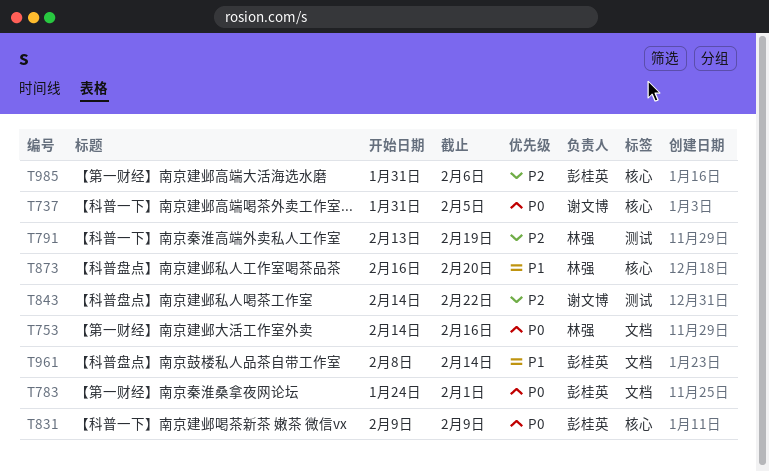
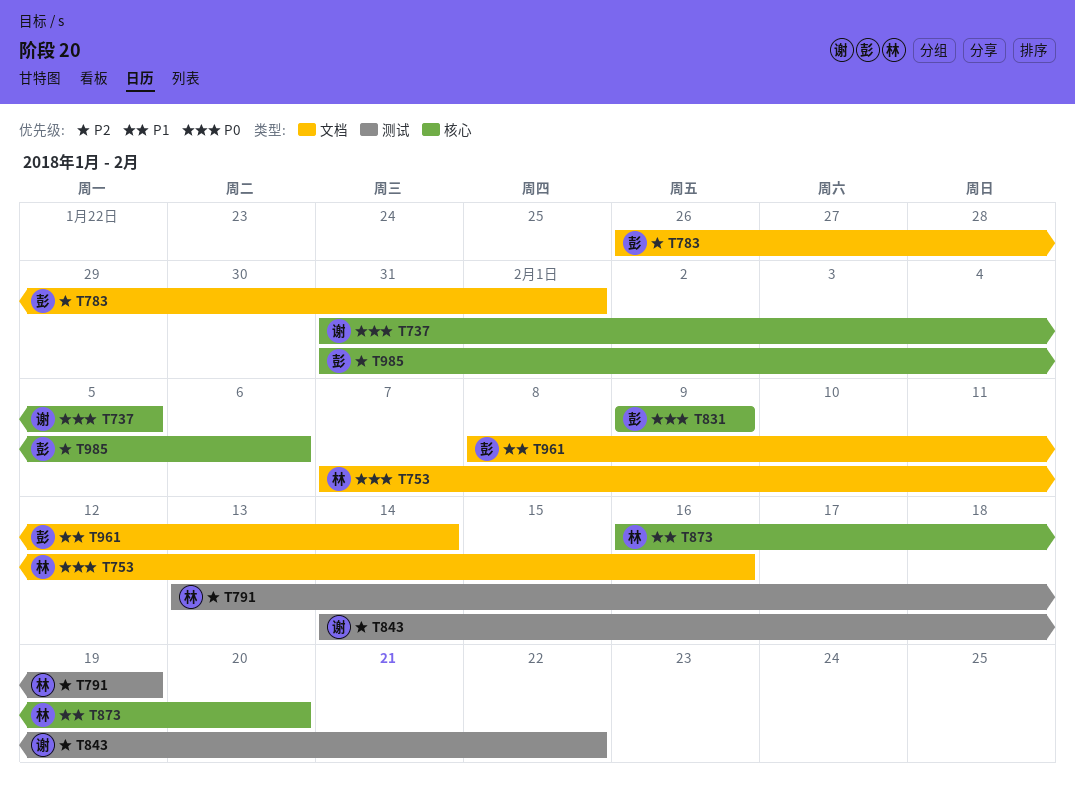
T753, start: Feb 14 -> Feb 7
T783, priority: P0 -> P2
T783, start: Jan 24 -> Jan 26

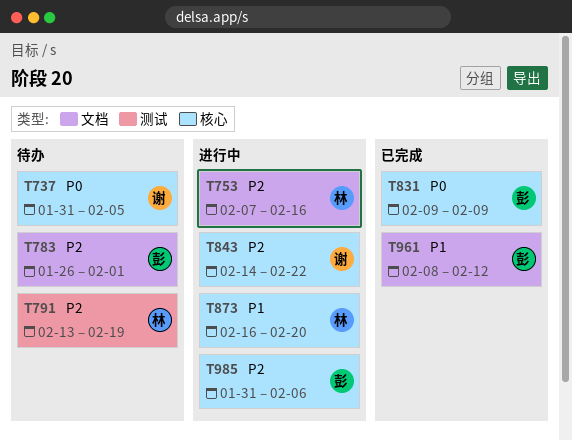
T753, priority: P0 -> P2
T843, label: 测试 -> 核心
T961, due: Feb 14 -> Feb 12

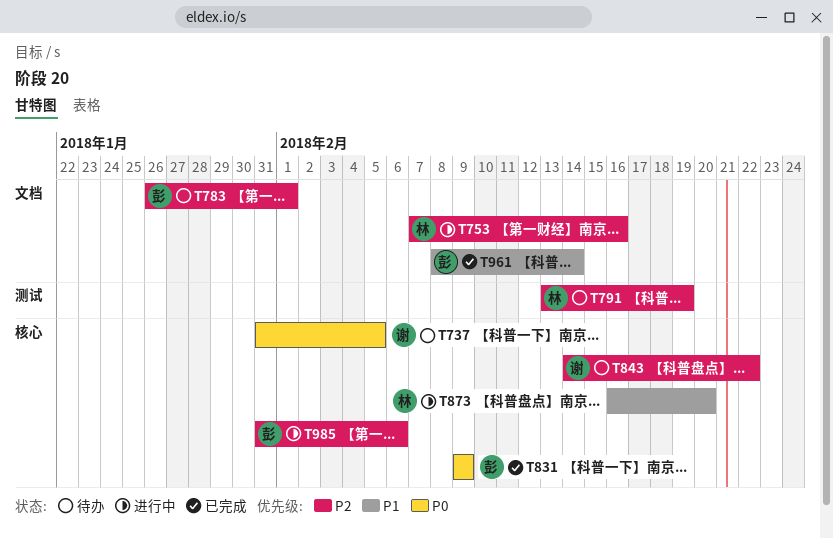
T843, status: 进行中 -> 待办
T961, due: Feb 12 -> Feb 14

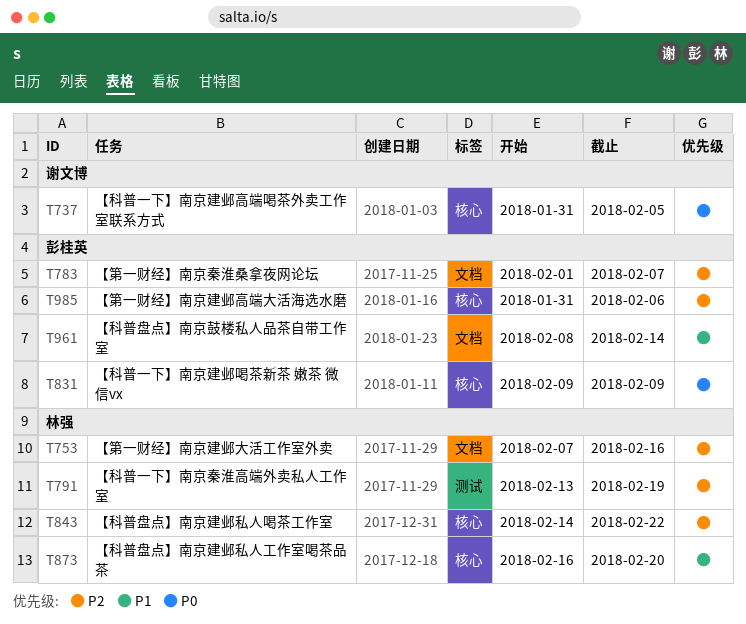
T783, start: Jan 26 -> Feb 1
T783, due: Feb 1 -> Feb 7
T843, owner: 谢文博 -> 林强

